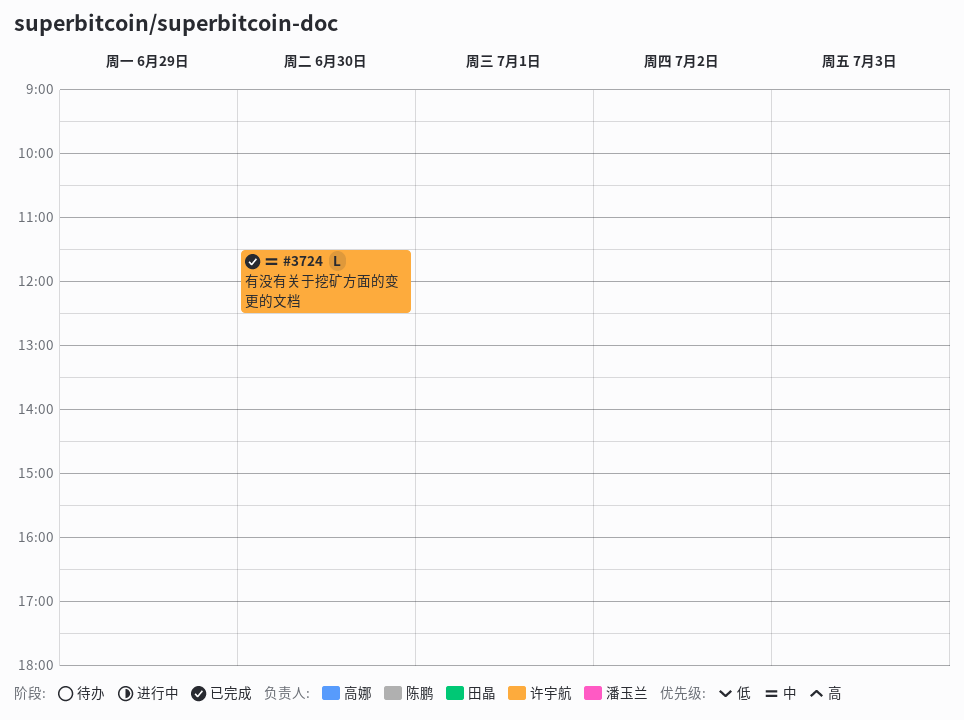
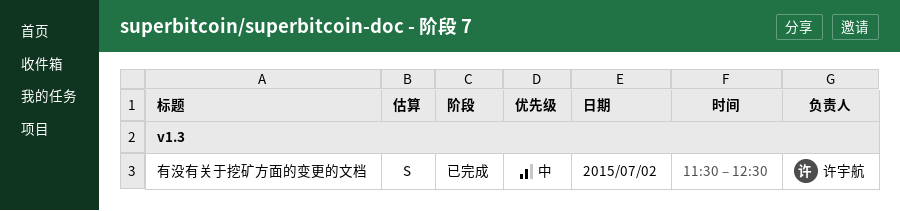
有没有关于挖矿方面的变更的文档, estimate: L -> S
有没有关于挖矿方面的变更的文档, day: Jun 30 -> Jul 2

